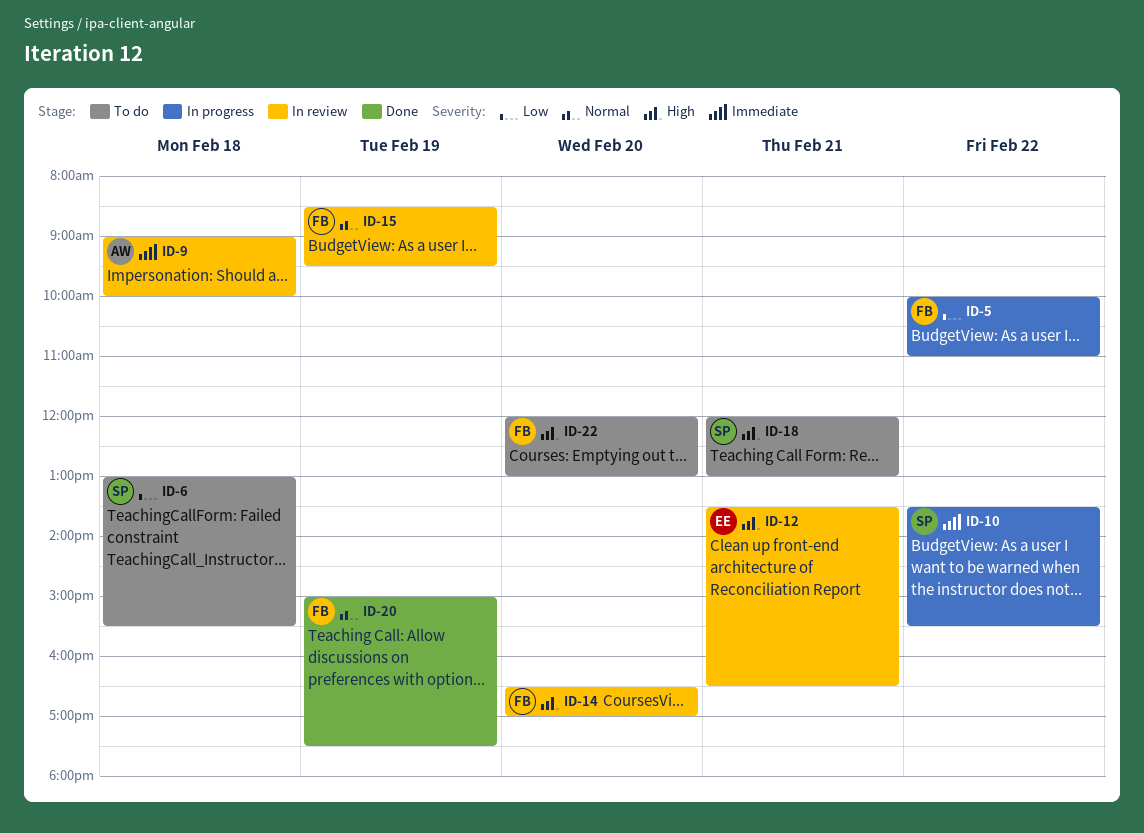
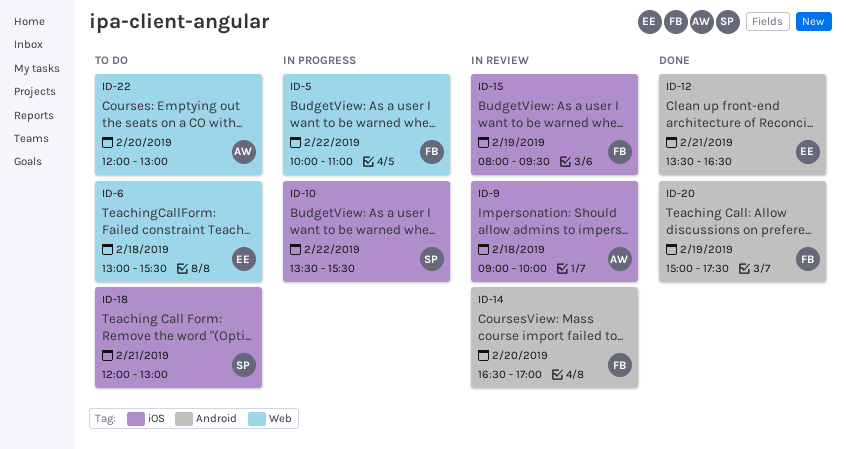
ID-6, owner: SP -> EE
ID-12, status: In review -> Done
ID-15, begins: 08:30 -> 08:00
ID-22, owner: FB -> AW

